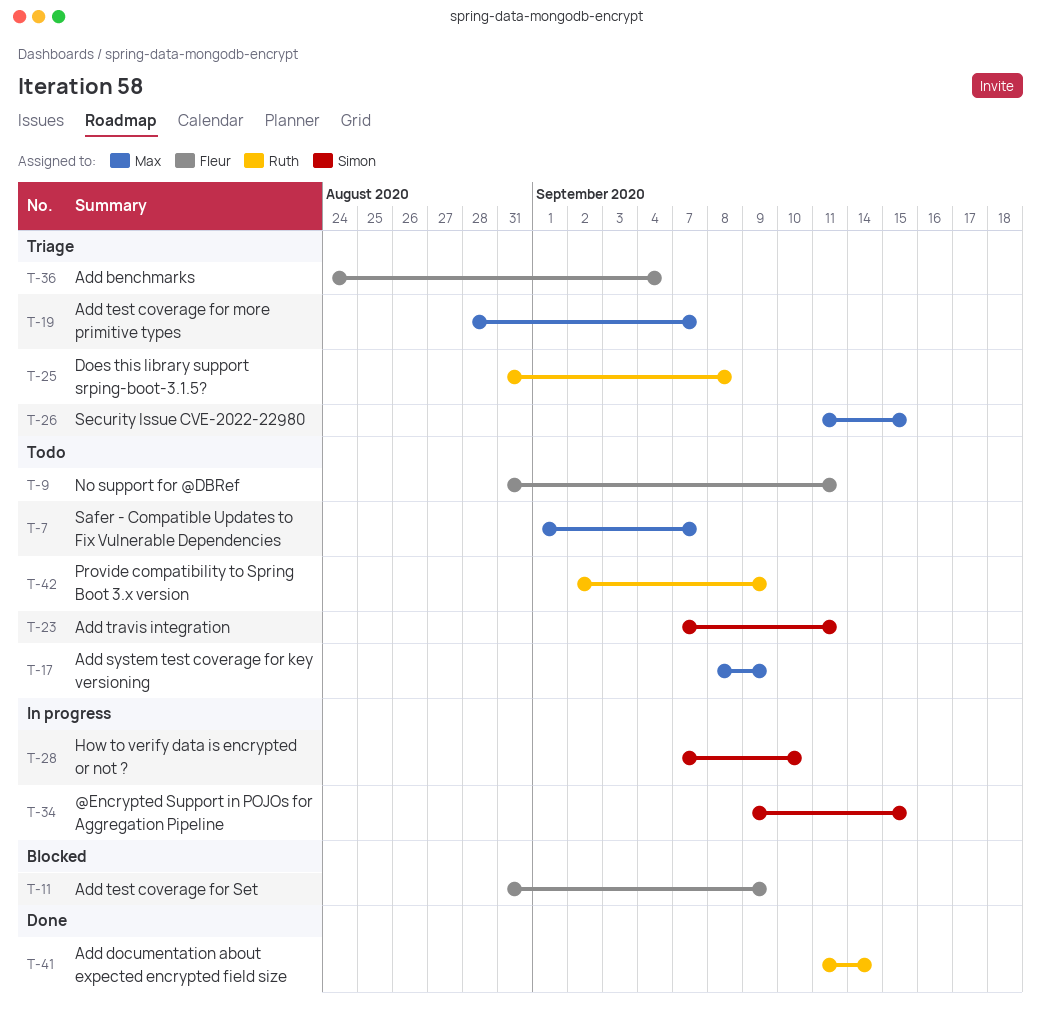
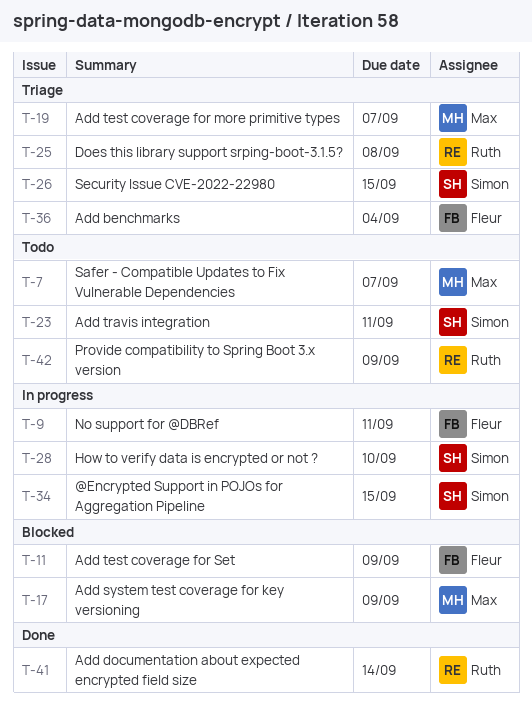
T-9, status: Todo -> In progress
T-17, status: Todo -> Blocked
T-26, owner: Max -> Simon

